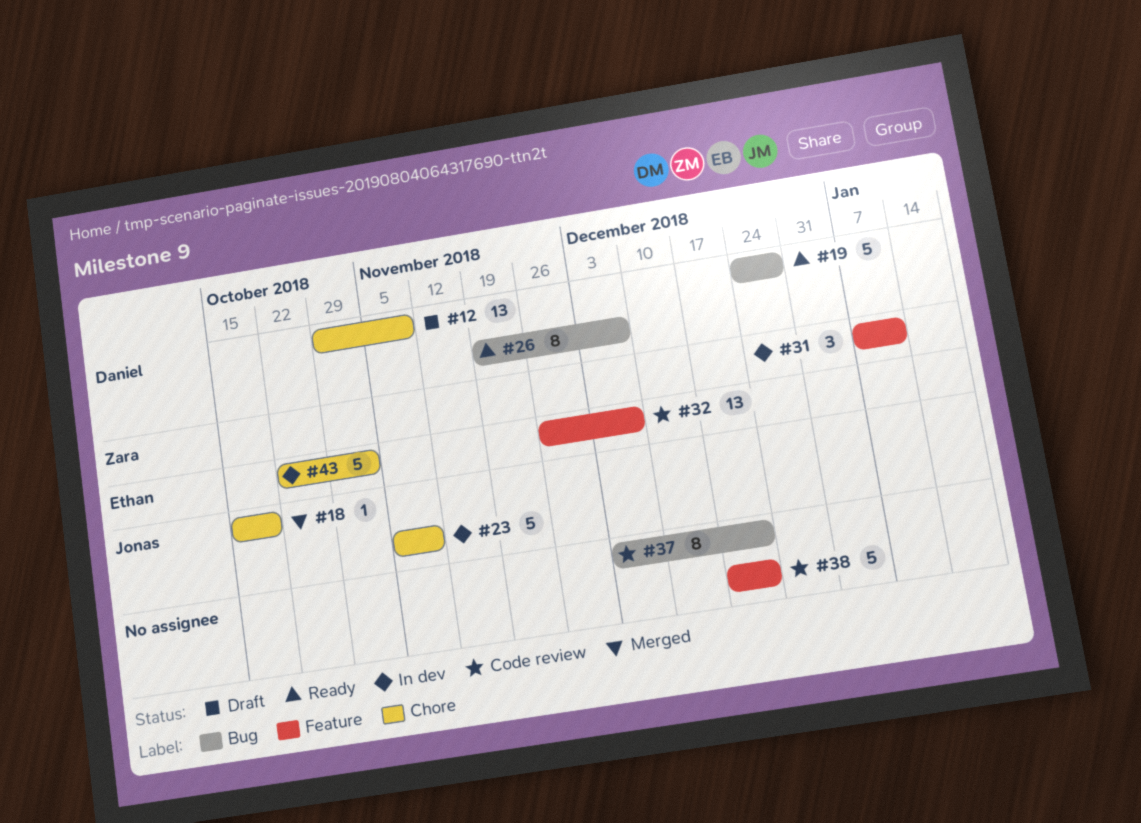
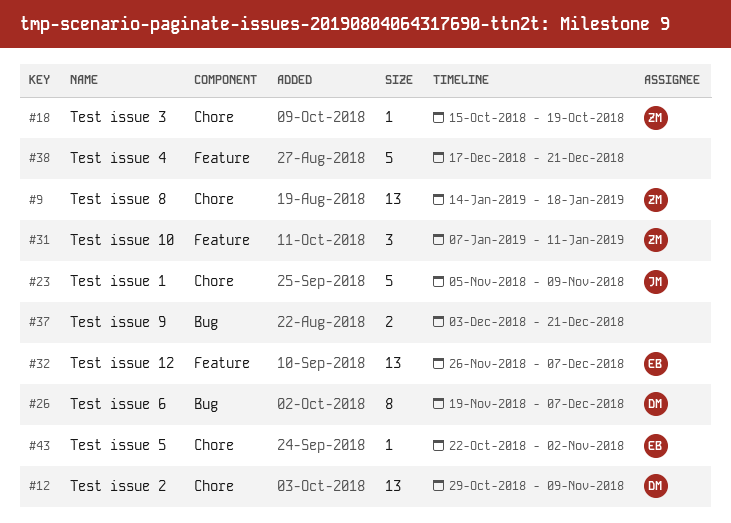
#9: none -> present
#18, owner: Jonas -> Zara
#19: present -> none
#37, estimate: 8 -> 2
#43, estimate: 5 -> 1

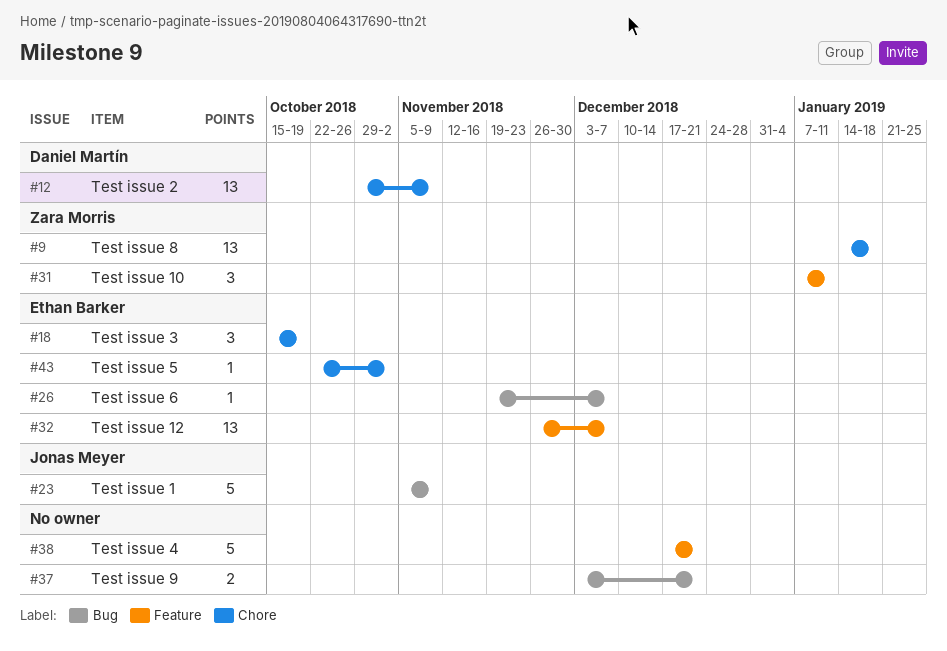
#18, owner: Zara Morris -> Ethan Barker
#18, estimate: 1 -> 3
#23, label: Chore -> Bug
#26, owner: Daniel Martín -> Ethan Barker
#26, estimate: 8 -> 1

